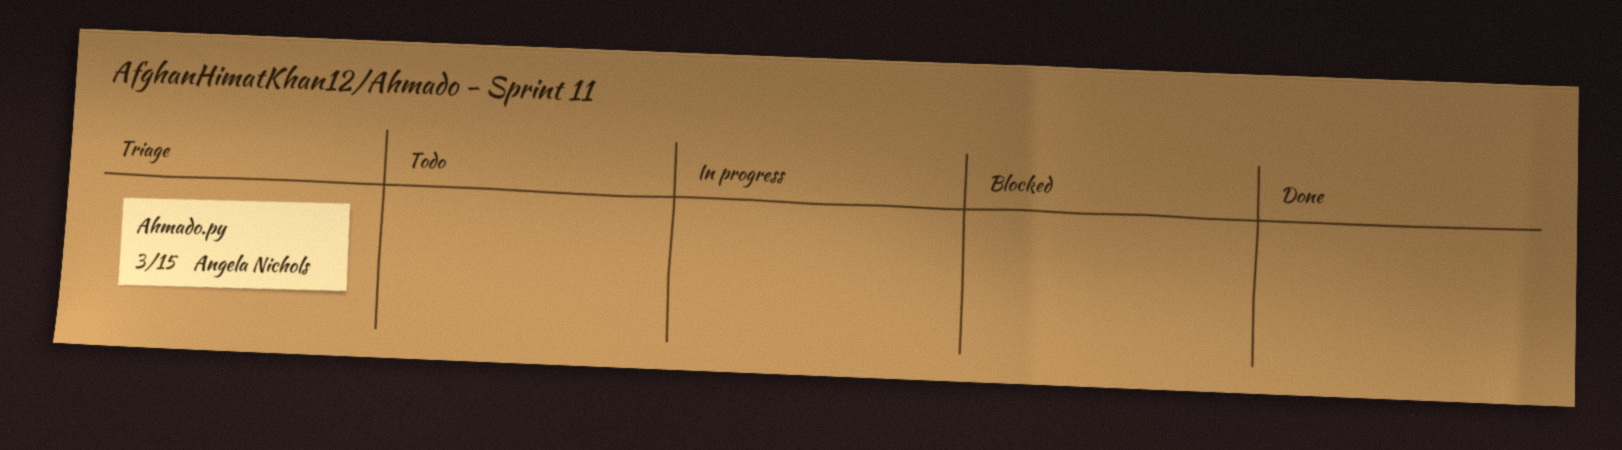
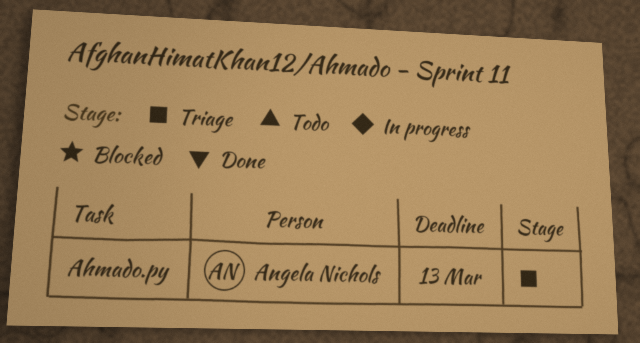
Ahmado.py, due: Mar 15 -> Mar 13

